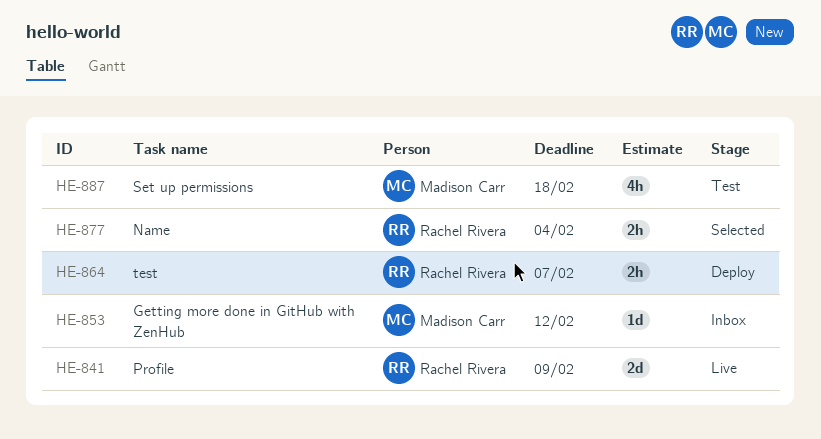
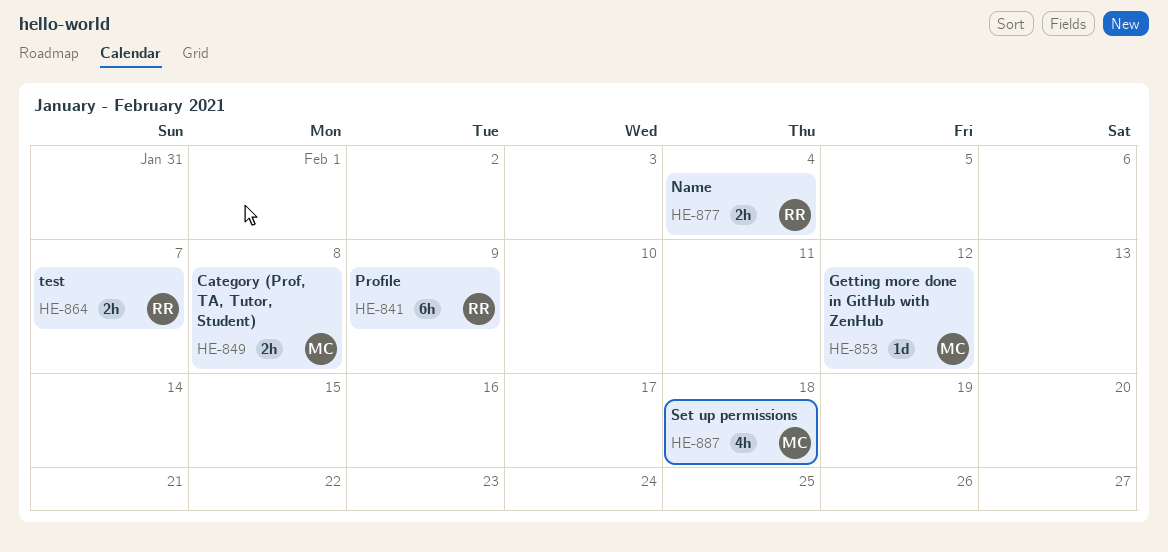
HE-841, estimate: 2d -> 6h
HE-849: none -> present

